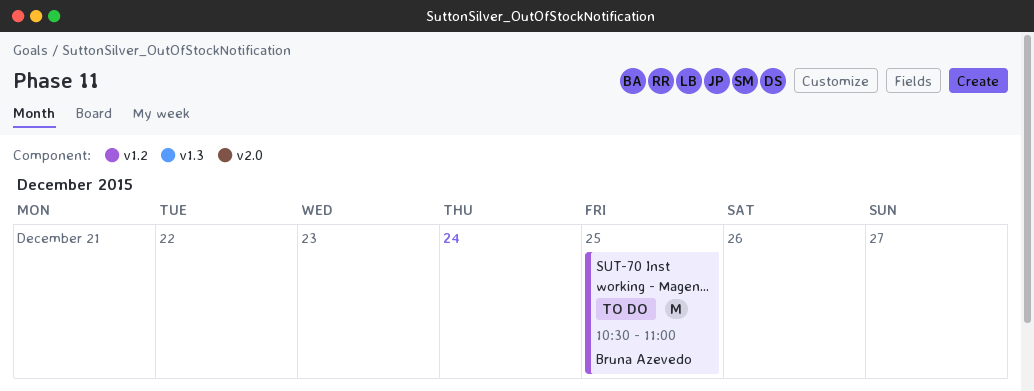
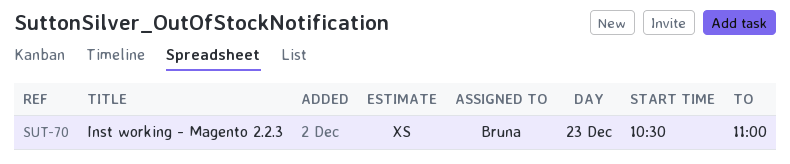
SUT-70, estimate: M -> XS
SUT-70, day: Dec 25 -> Dec 23

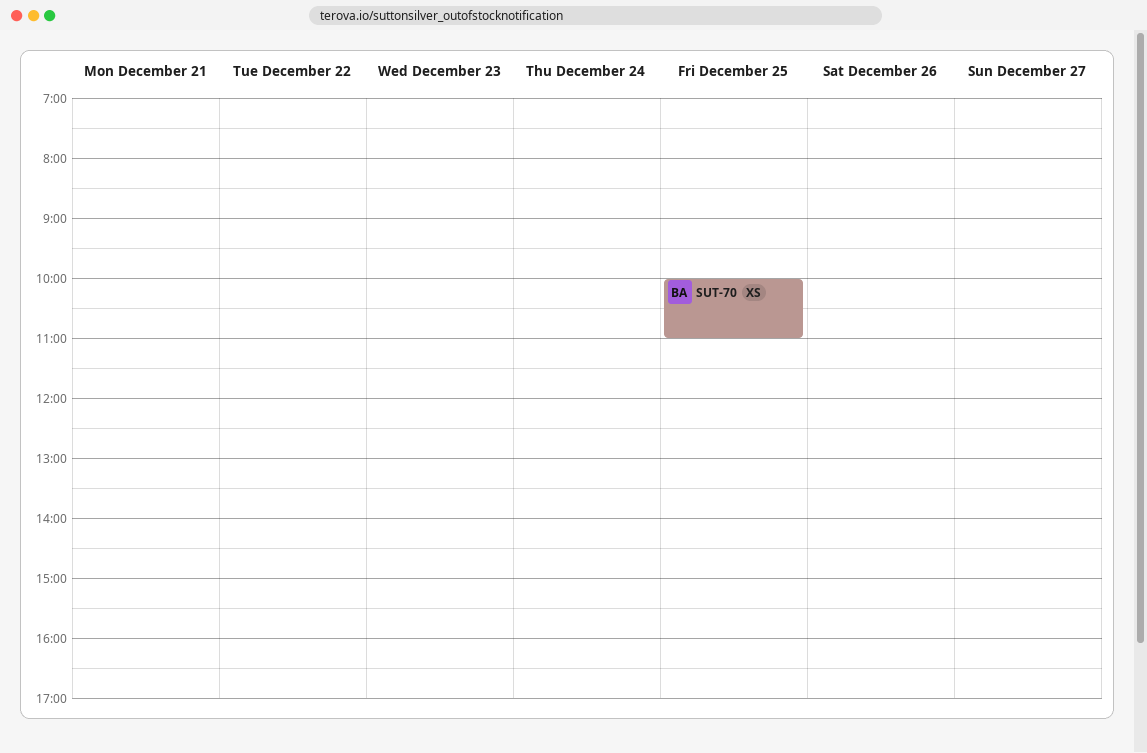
SUT-70, day: Dec 23 -> Dec 25
SUT-70, begins: 10:30 -> 10:00

